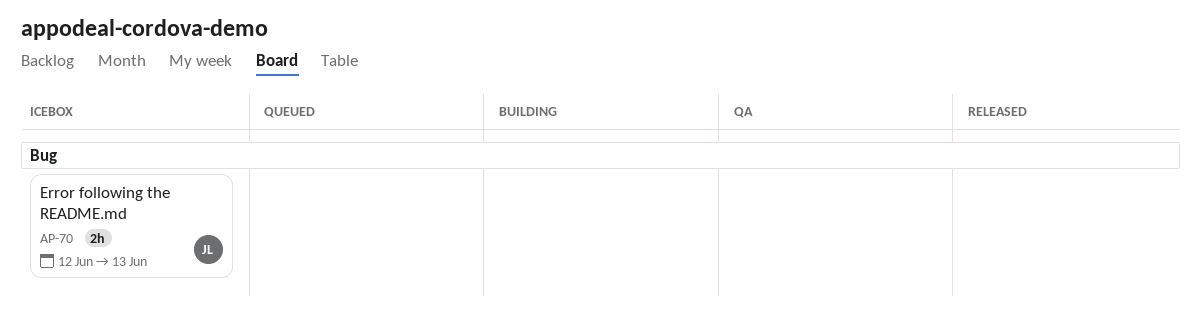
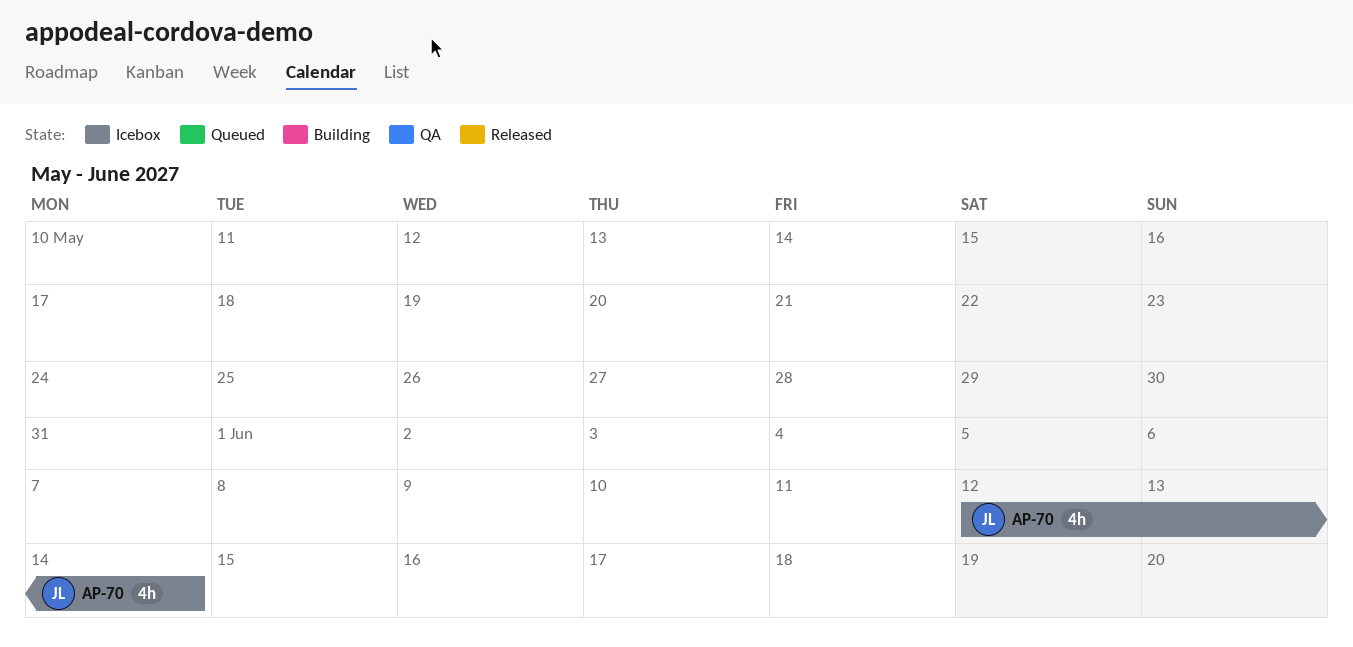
AP-70, estimate: 2h -> 4h
AP-70, due: Jun 13 -> Jun 14

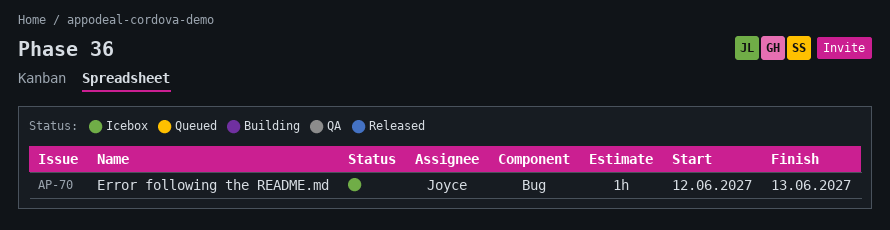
AP-70, estimate: 4h -> 1h
AP-70, due: Jun 14 -> Jun 13

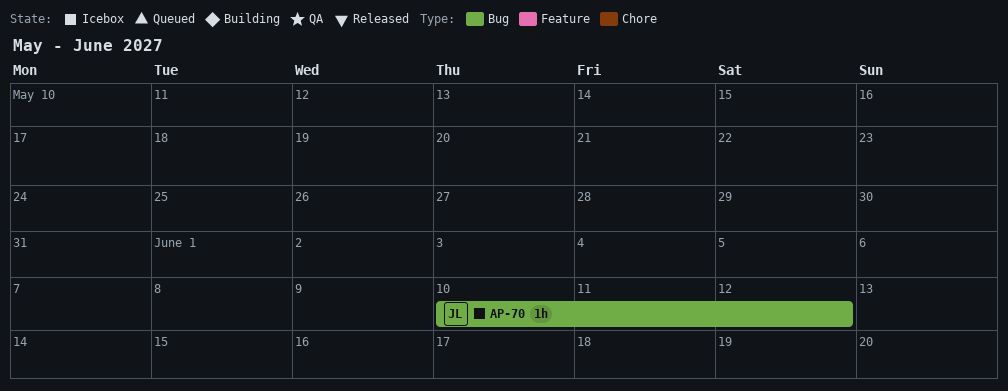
AP-70, start: Jun 12 -> Jun 10
AP-70, due: Jun 13 -> Jun 12

